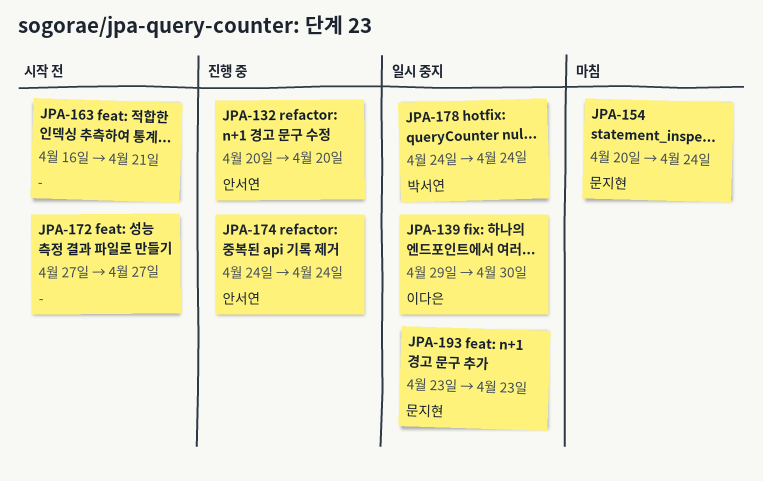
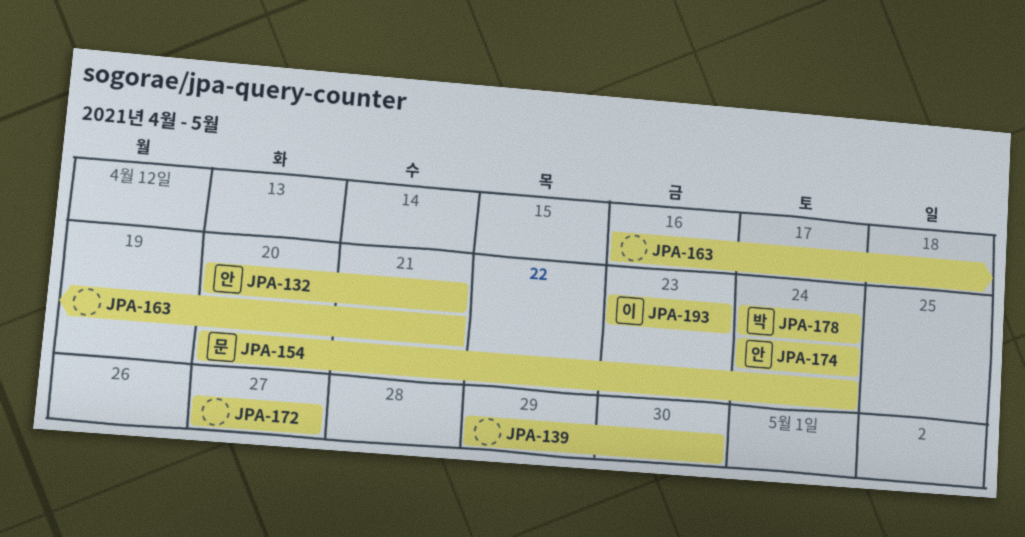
JPA-132, due: Apr 20 -> Apr 21
JPA-139, owner: 이다은 -> none
JPA-193, owner: 문지현 -> 이다은

